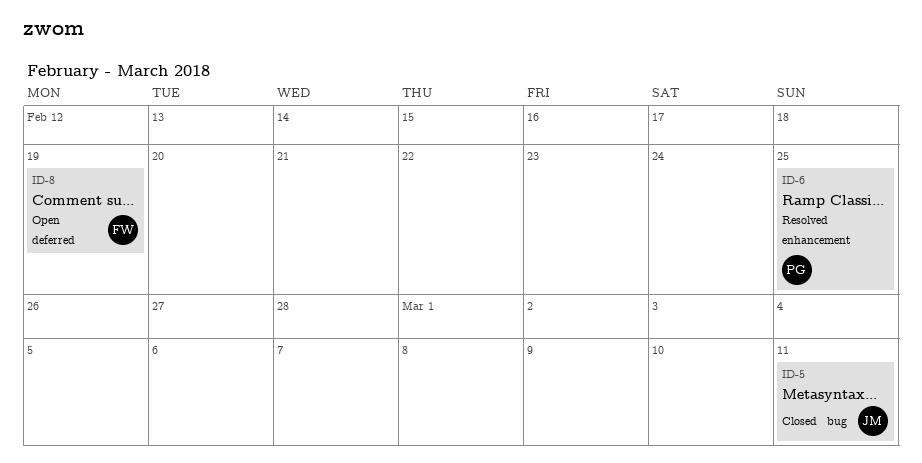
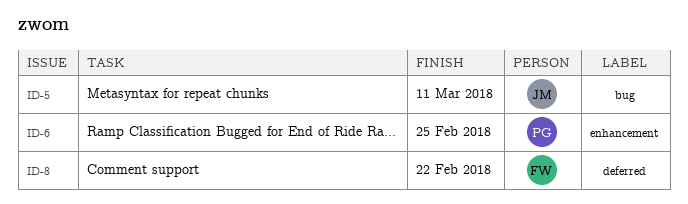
ID-8, due: Feb 19 -> Feb 22

